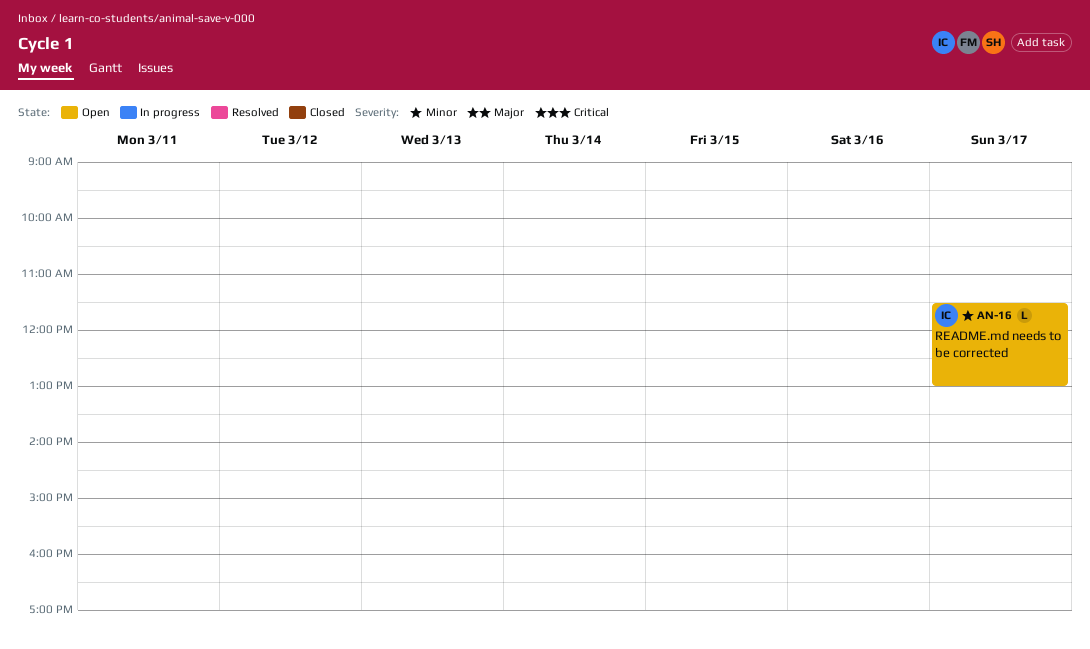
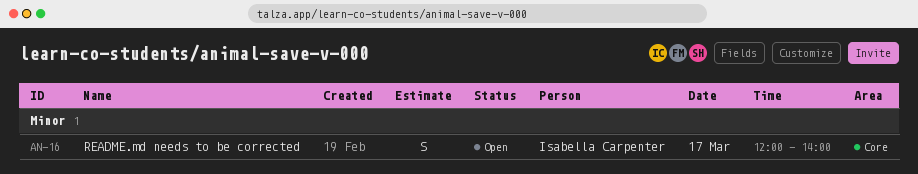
AN-16, estimate: L -> S
AN-16, begins: 11:30 -> 12:00
AN-16, ends: 13:00 -> 14:00

